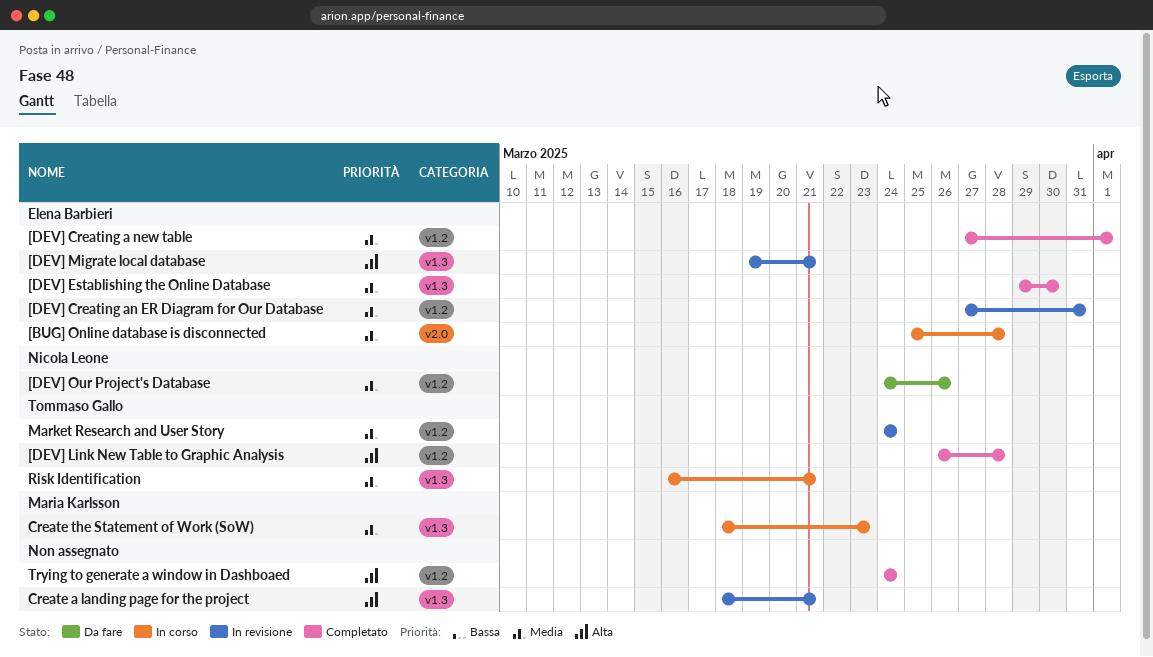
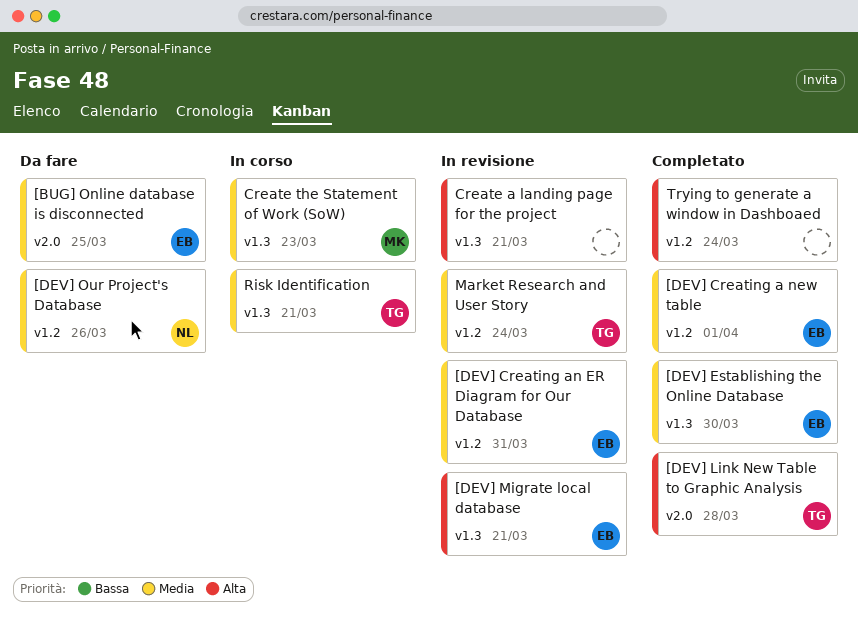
[BUG] Online database is disconnected, status: In corso -> Da fare
[BUG] Online database is disconnected, due: Mar 28 -> Mar 25
[DEV] Link New Table to Graphic Analysis, label: v1.2 -> v2.0

